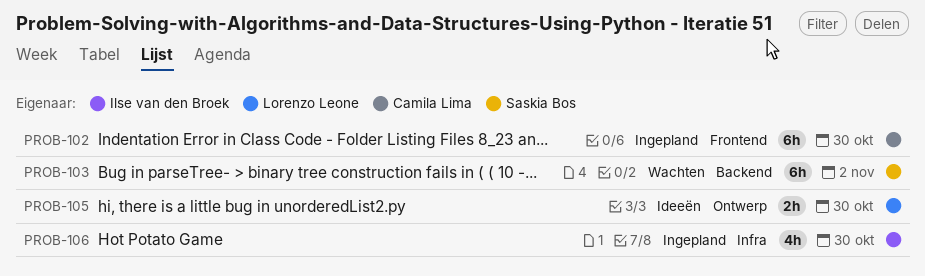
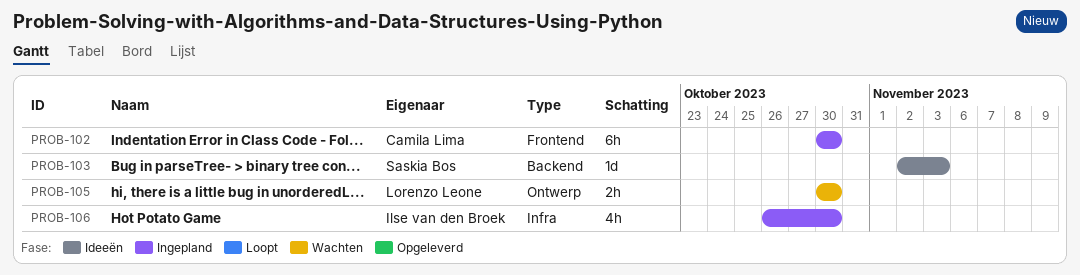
PROB-103, status: Wachten -> Ideeën
PROB-103, estimate: 6h -> 1d
PROB-103, due: Nov 2 -> Nov 3
PROB-105, status: Ideeën -> Wachten

